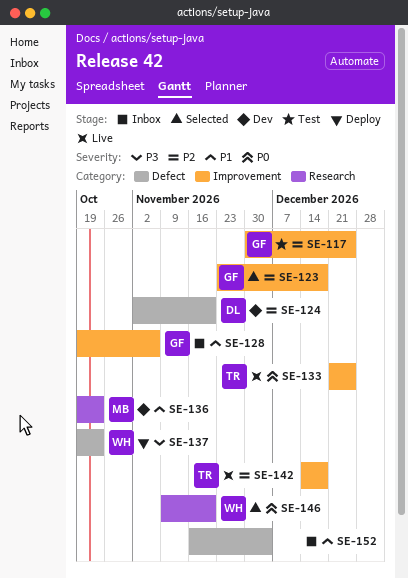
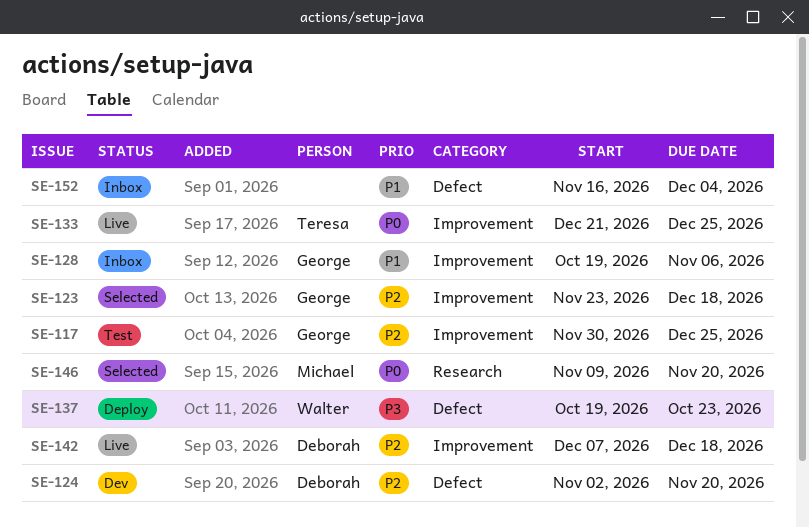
SE-136: present -> none
SE-142, owner: Teresa -> Deborah
SE-142, start: Dec 14 -> Dec 7
SE-146, owner: Walter -> Michael

